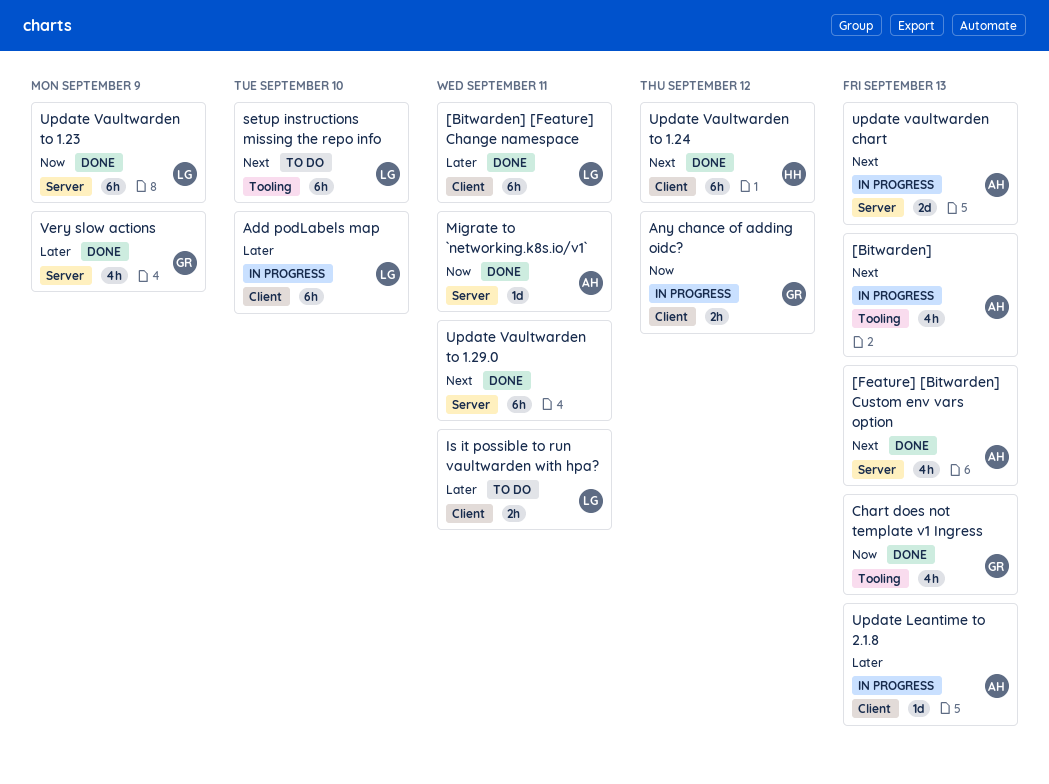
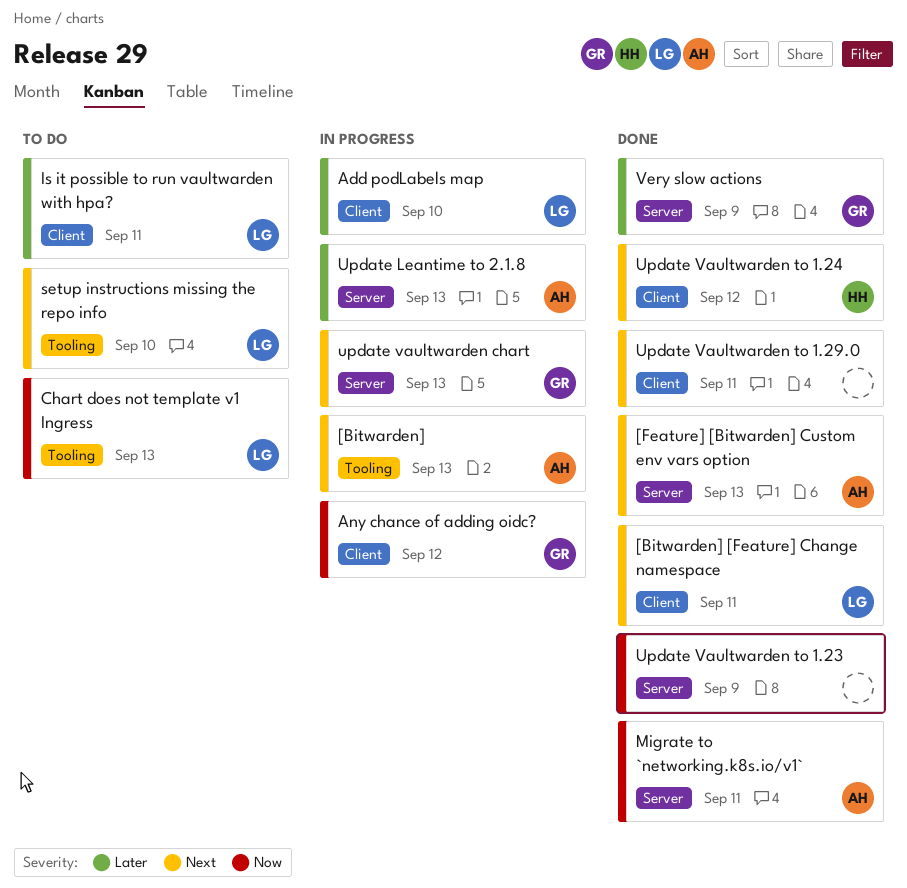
[Bitwarden] [Feature] Change namespace, priority: Later -> Next
Chart does not template v1 Ingress, status: Done -> To do
Chart does not template v1 Ingress, owner: GR -> LG
Update Leantime to 2.1.8, label: Client -> Server
update vaultwarden chart, owner: AH -> GR
Update Vaultwarden to 1.23, owner: LG -> none
Update Vaultwarden to 1.29.0, label: Server -> Client

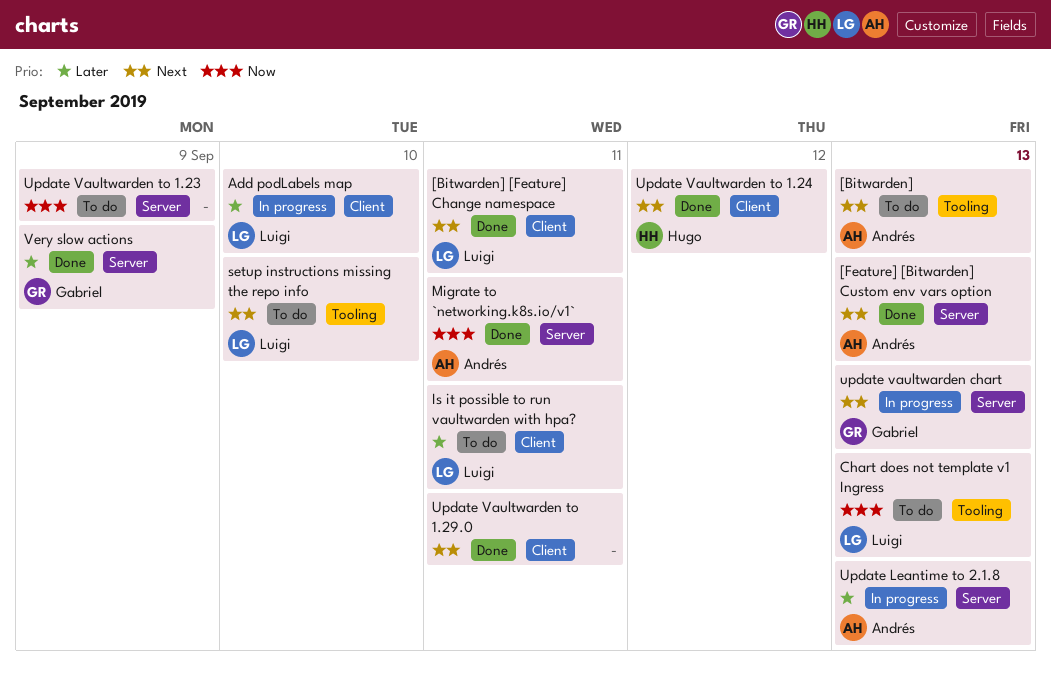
[Bitwarden], status: In progress -> To do
Any chance of adding oidc?: present -> none
Update Vaultwarden to 1.23, status: Done -> To do

